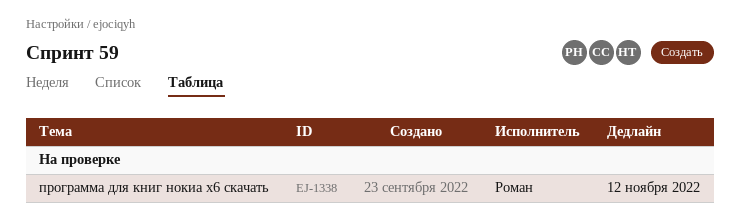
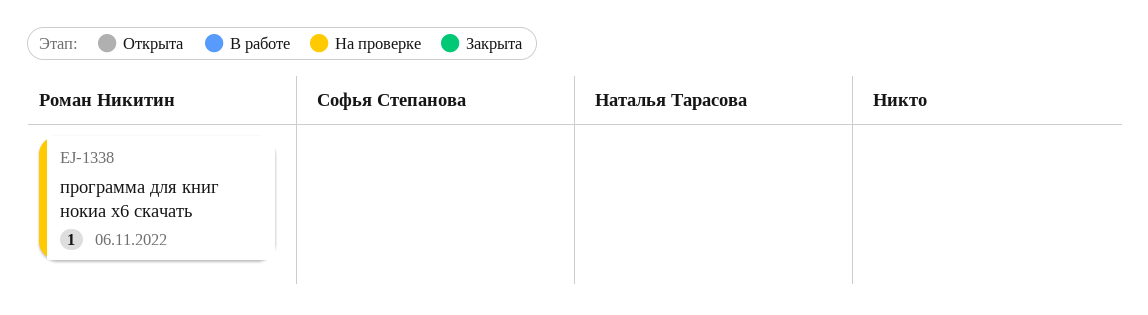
EJ-1338, due: Nov 12 -> Nov 6

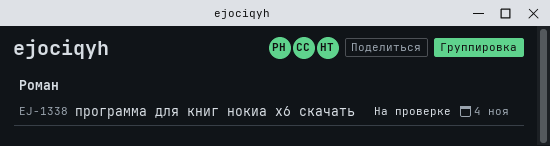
EJ-1338, due: Nov 6 -> Nov 4

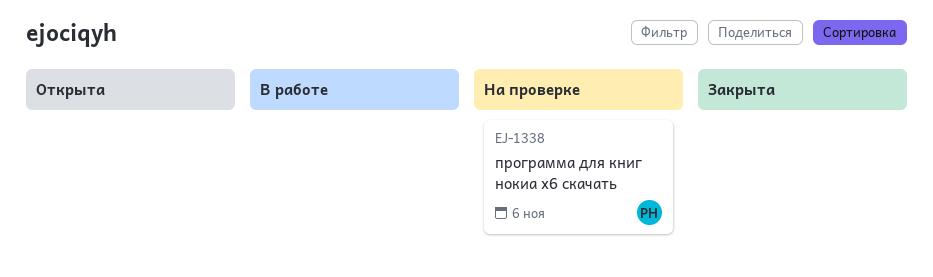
EJ-1338, due: Nov 4 -> Nov 6

